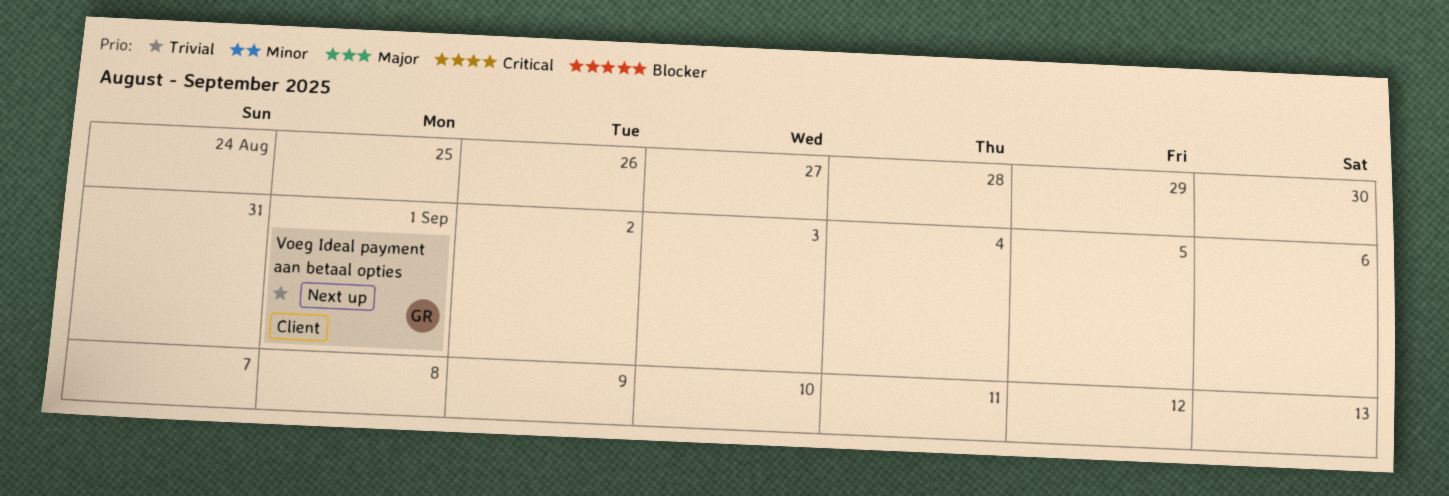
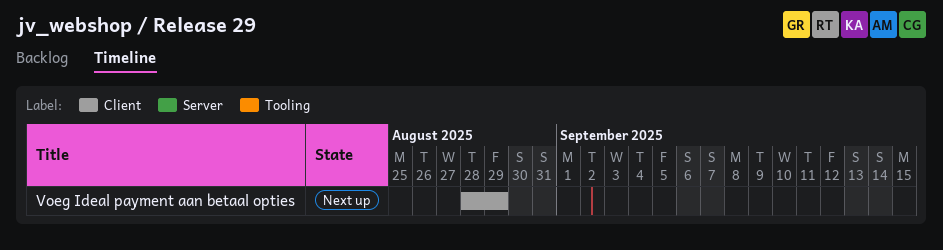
Voeg Ideal payment aan betaal opties, due: Sep 1 -> Aug 29

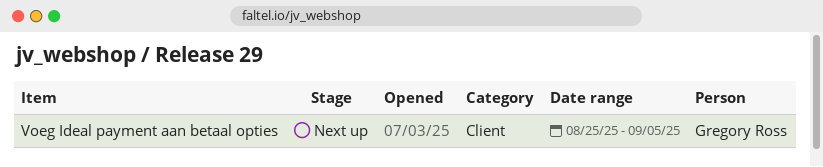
Voeg Ideal payment aan betaal opties, start: Aug 28 -> Aug 25
Voeg Ideal payment aan betaal opties, due: Aug 29 -> Sep 5

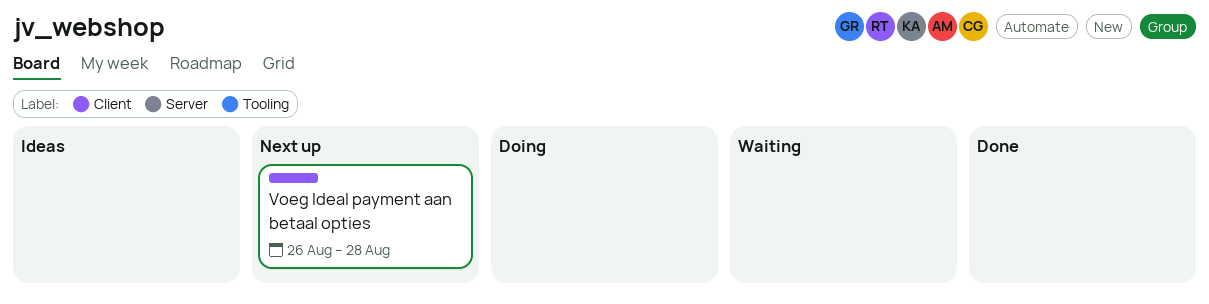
Voeg Ideal payment aan betaal opties, start: Aug 25 -> Aug 26
Voeg Ideal payment aan betaal opties, due: Sep 5 -> Aug 28

